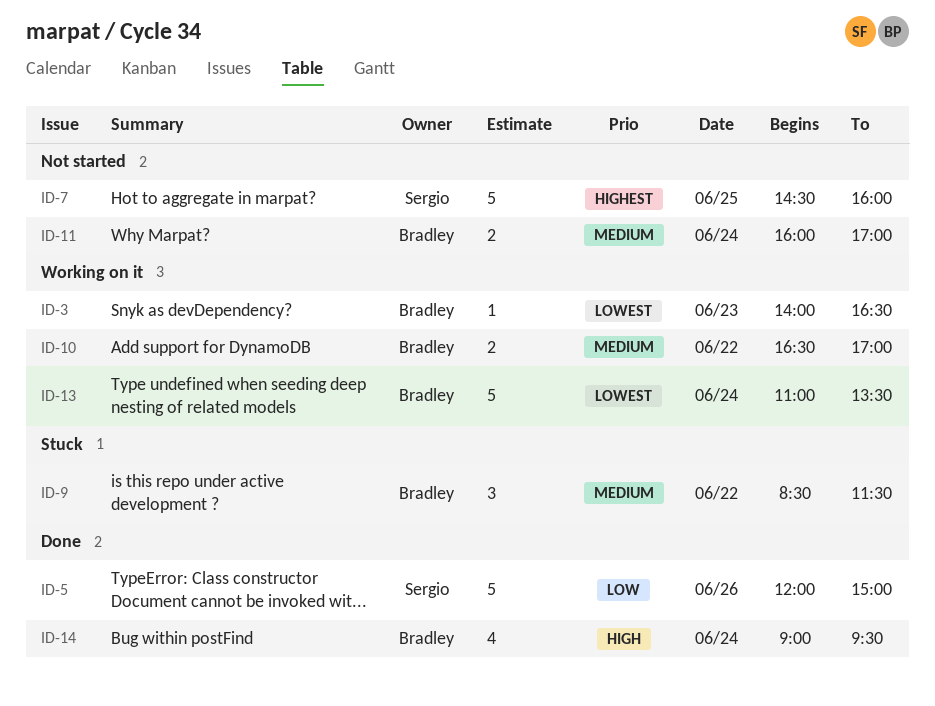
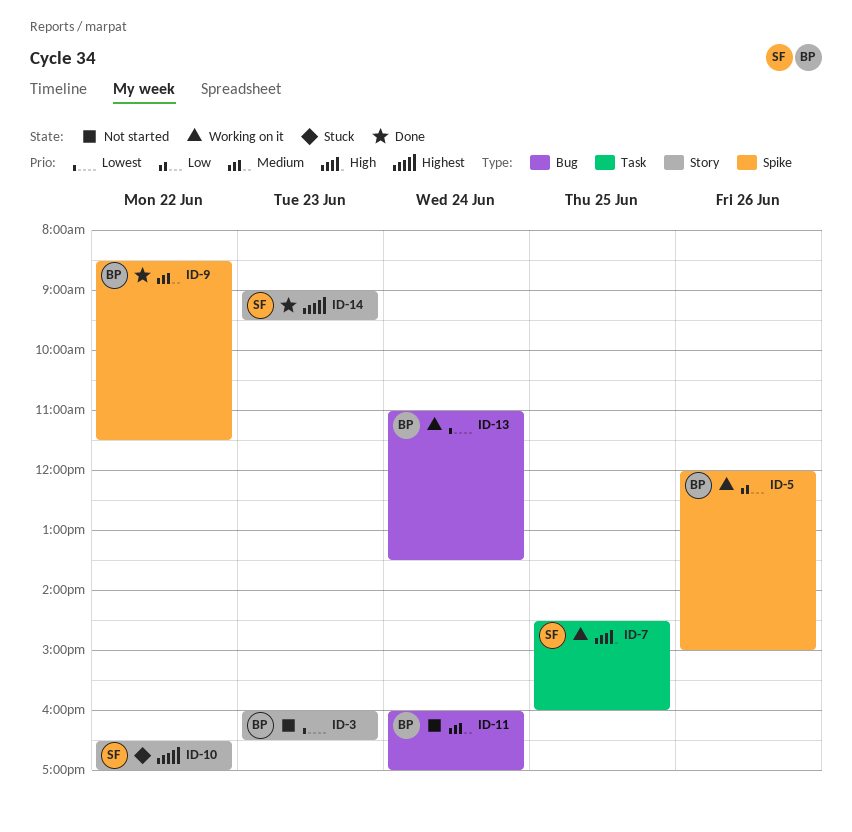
ID-3, status: Working on it -> Not started
ID-3, begins: 14:00 -> 16:00
ID-5, status: Done -> Working on it
ID-5, owner: Sergio -> Bradley
ID-7, status: Not started -> Working on it
ID-7, priority: Highest -> High
ID-9, status: Stuck -> Done
ID-10, status: Working on it -> Stuck
ID-10, owner: Bradley -> Sergio
ID-10, priority: Medium -> Highest
ID-14, owner: Bradley -> Sergio
ID-14, priority: High -> Highest
ID-14, day: Jun 24 -> Jun 23

